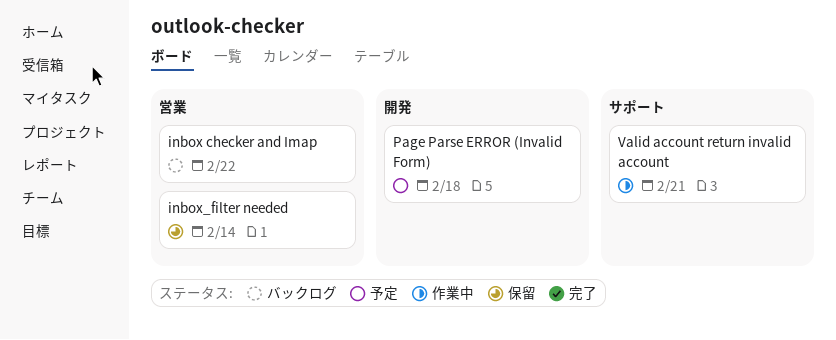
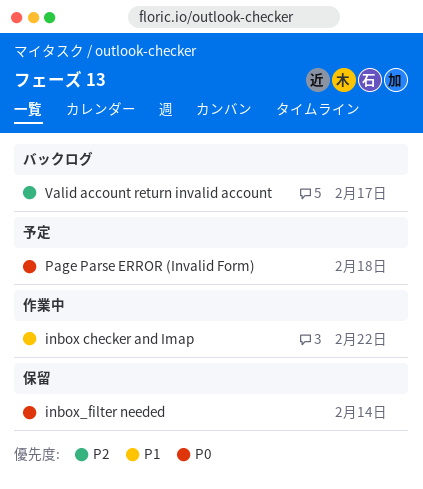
inbox checker and Imap, status: バックログ -> 作業中
Valid account return invalid account, status: 作業中 -> バックログ
Valid account return invalid account, due: Feb 21 -> Feb 17

